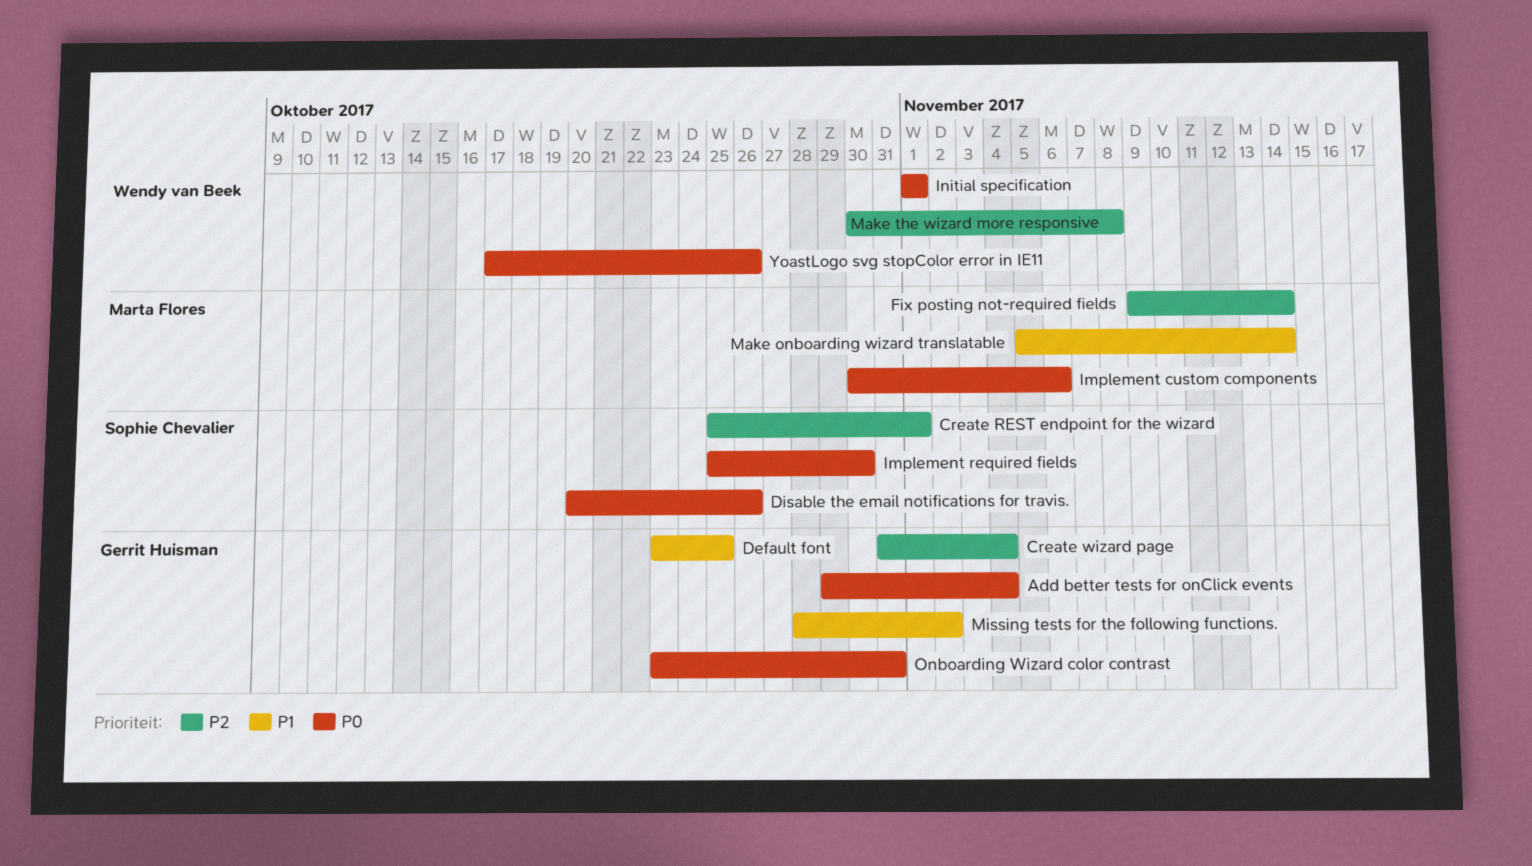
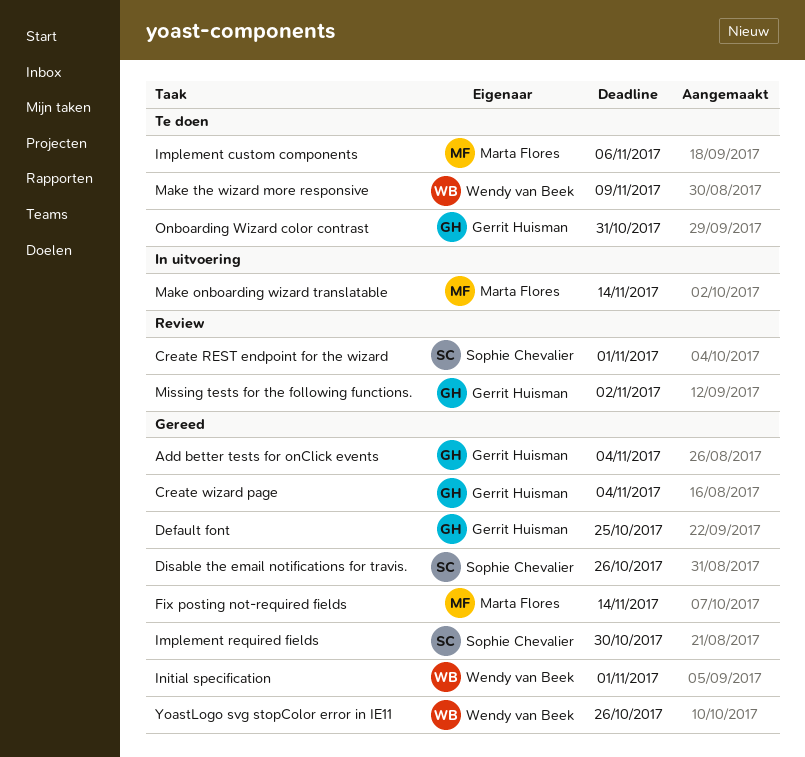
Make the wizard more responsive, due: Nov 8 -> Nov 9

